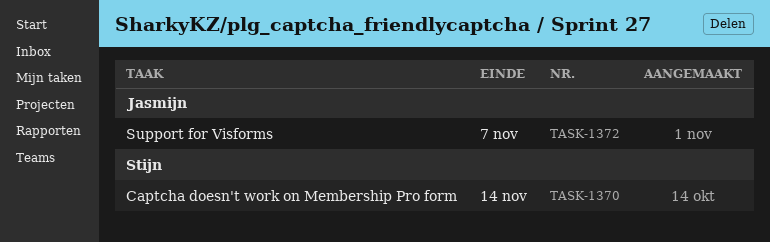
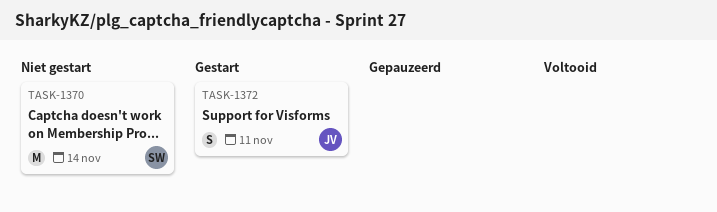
TASK-1372, due: Nov 7 -> Nov 11

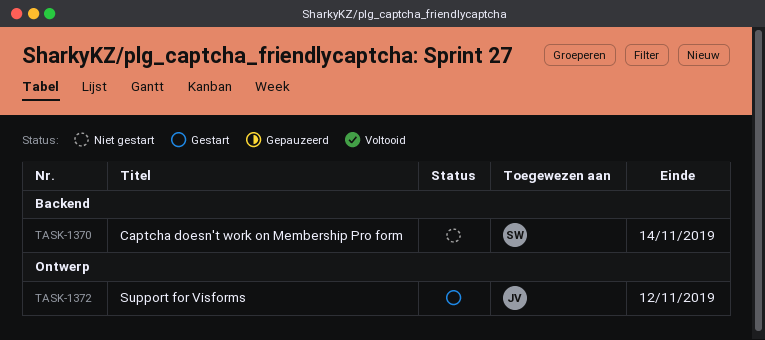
TASK-1372, due: Nov 11 -> Nov 12

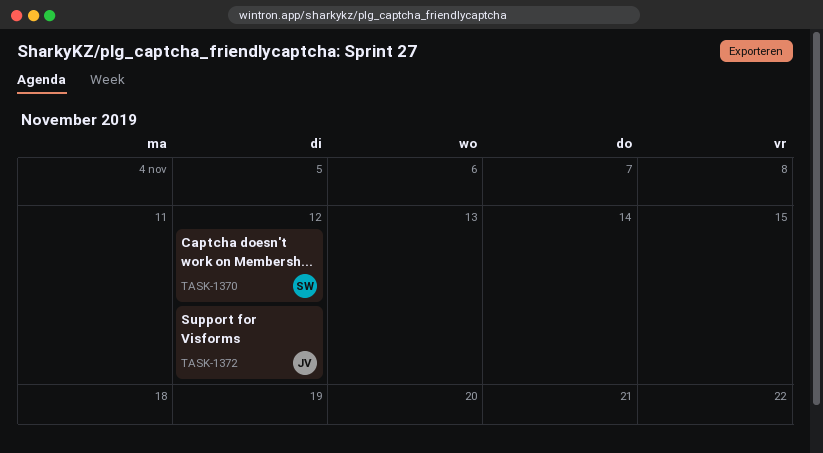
TASK-1370, due: Nov 14 -> Nov 12

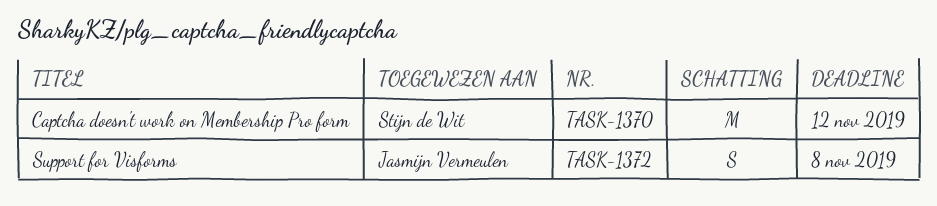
TASK-1372, due: Nov 12 -> Nov 8

